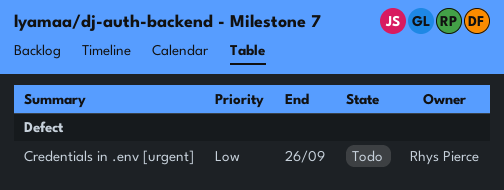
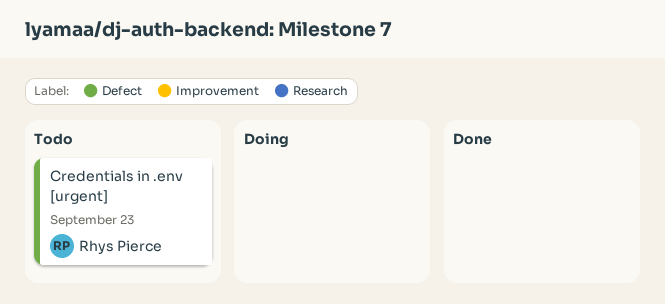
Credentials in .env [urgent], due: Sep 26 -> Sep 23

